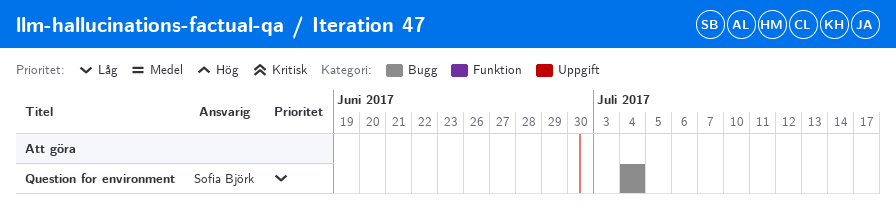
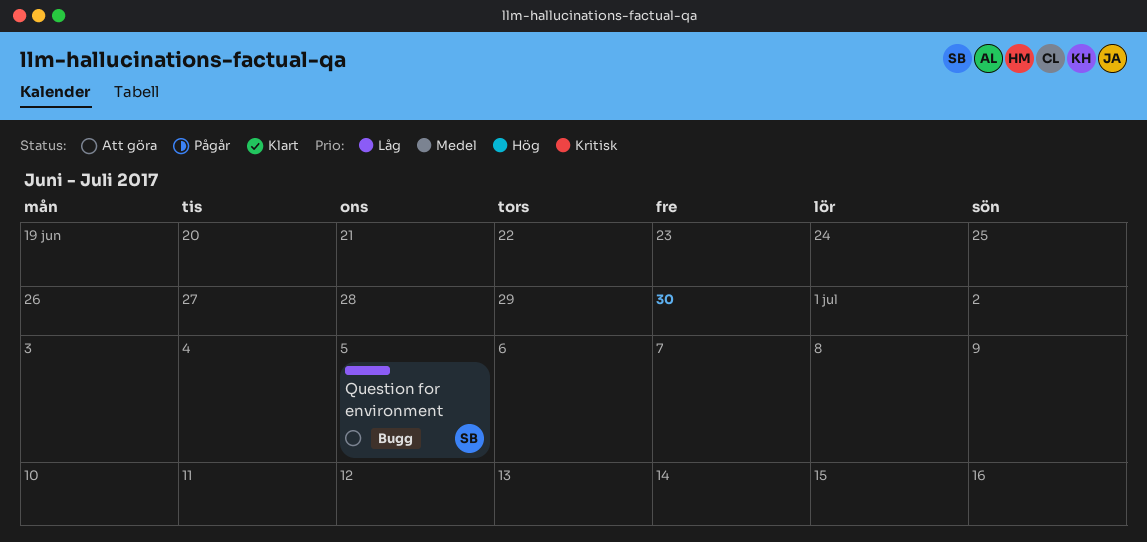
Question for environment, due: Jul 4 -> Jul 5

